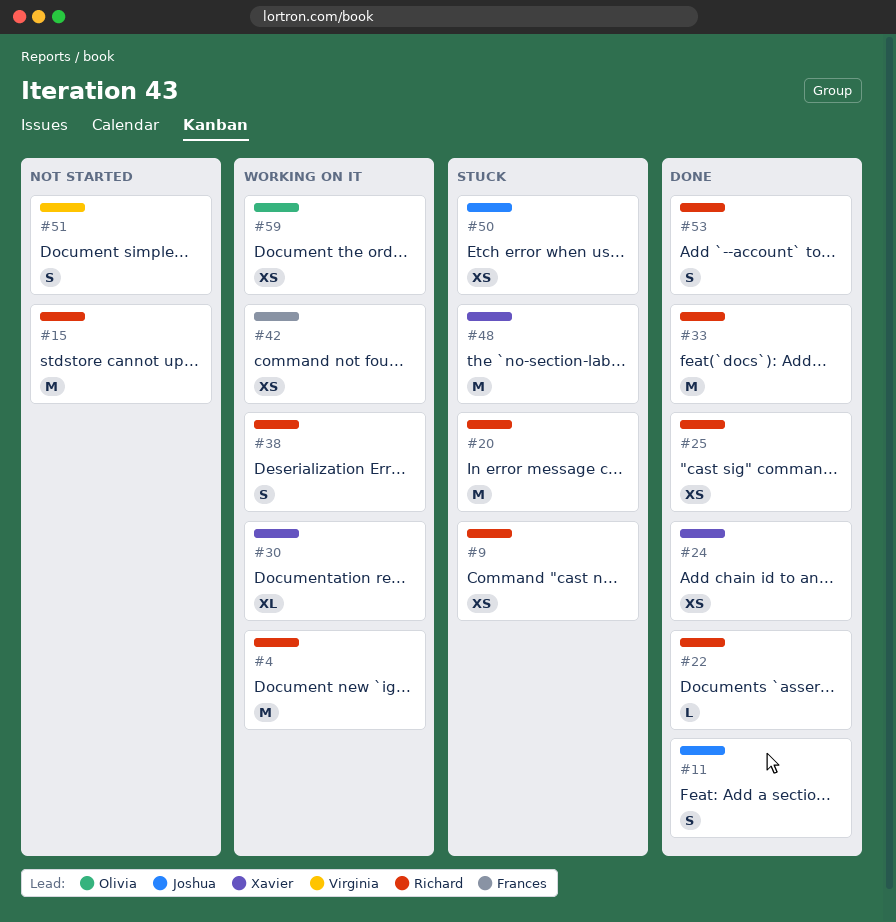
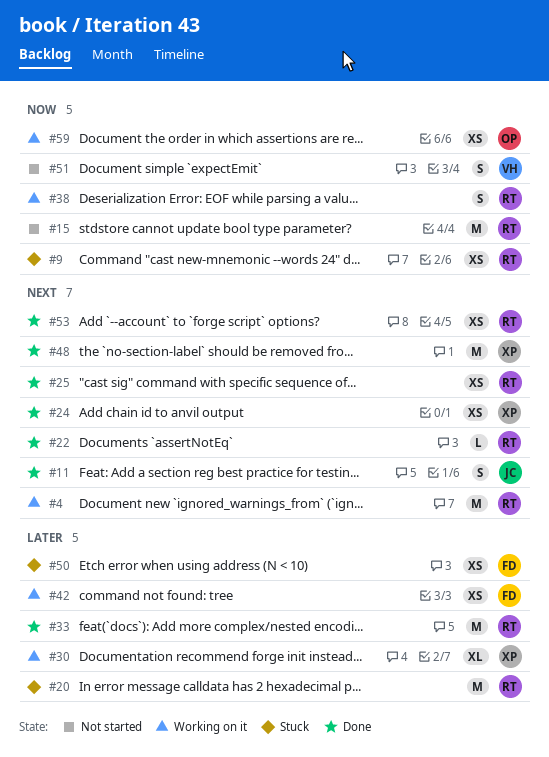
#48, status: Stuck -> Done
#50, owner: Joshua -> Frances
#53, estimate: S -> XS

